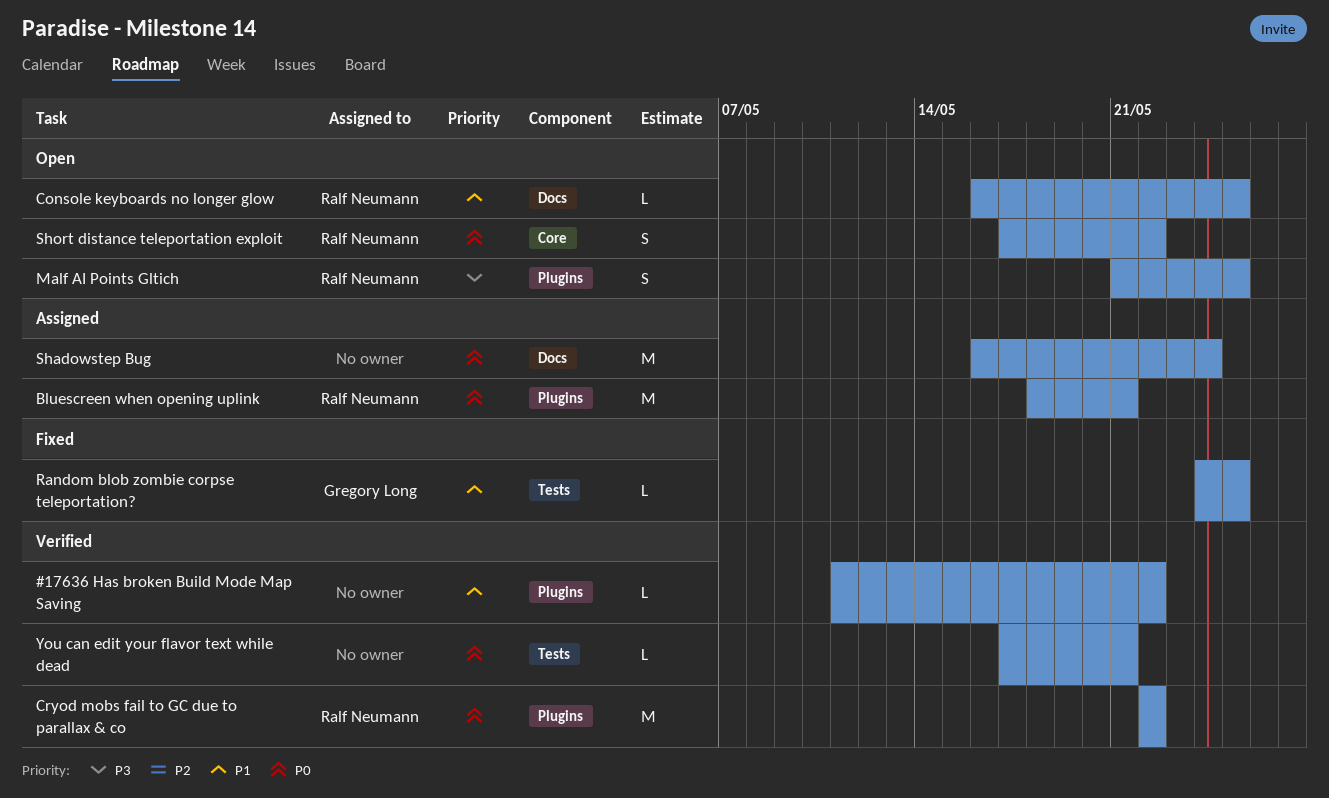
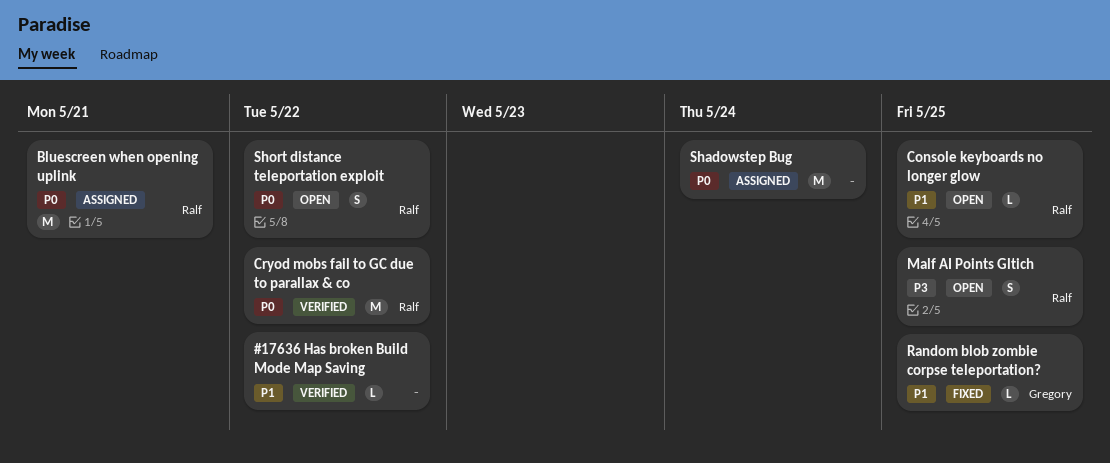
You can edit your flavor text while dead: present -> none

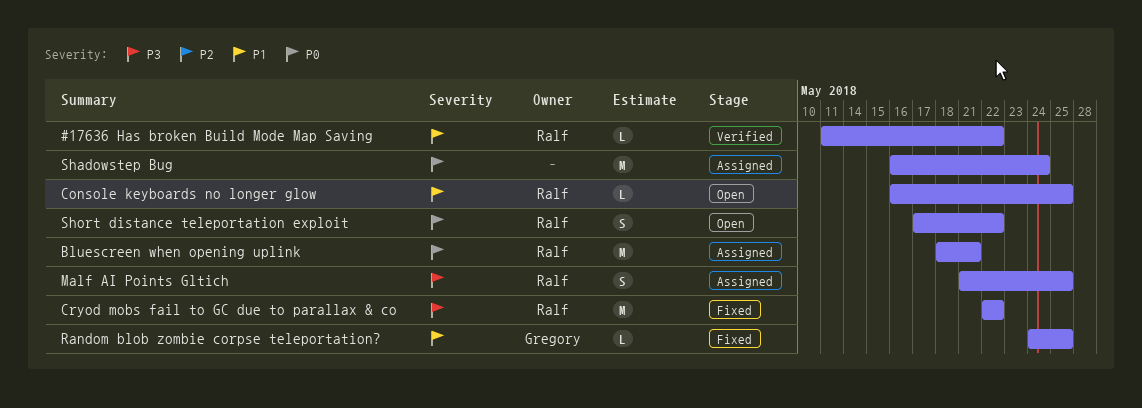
#17636 Has broken Build Mode Map Saving, owner: none -> Ralf
Cryod mobs fail to GC due to parallax & co, status: Verified -> Fixed
Cryod mobs fail to GC due to parallax & co, priority: P0 -> P3
Malf AI Points Gltich, status: Open -> Assigned

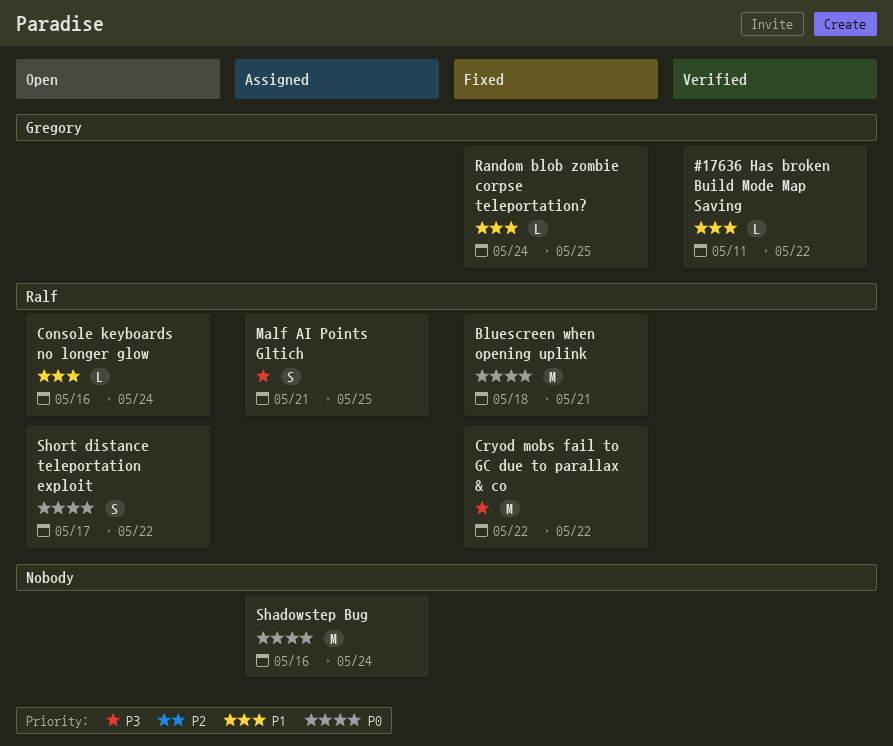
#17636 Has broken Build Mode Map Saving, owner: Ralf -> Gregory
Bluescreen when opening uplink, status: Assigned -> Fixed
Console keyboards no longer glow, due: May 25 -> May 24

